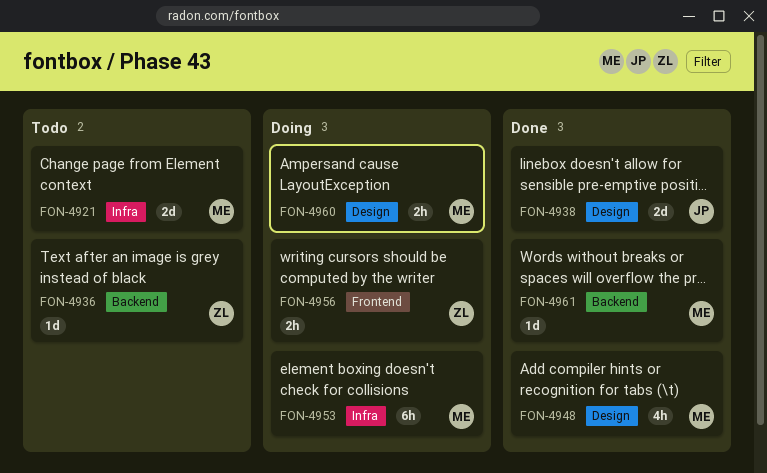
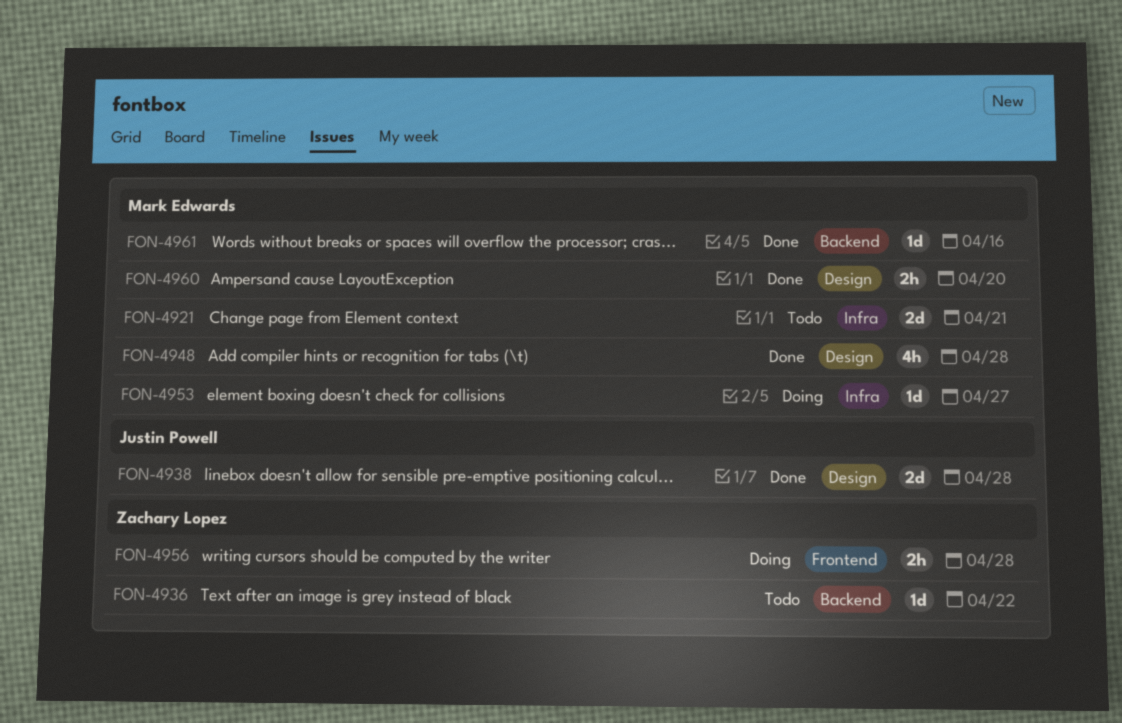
FON-4953, estimate: 6h -> 1d
FON-4960, status: Doing -> Done

